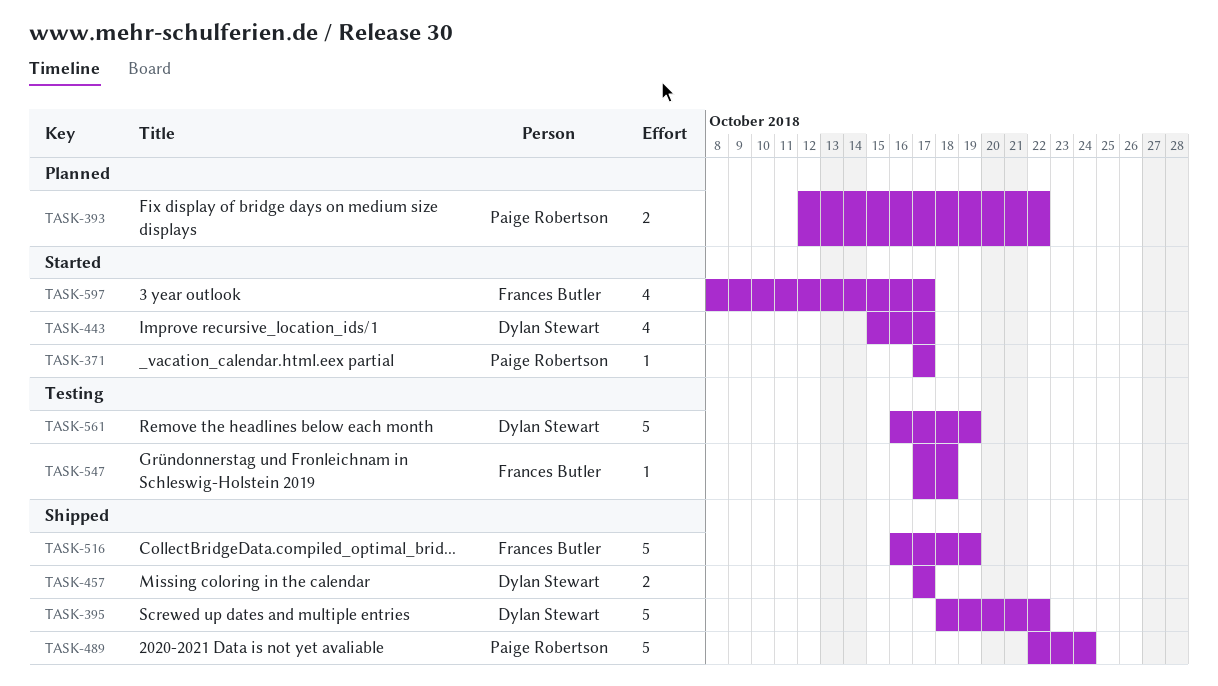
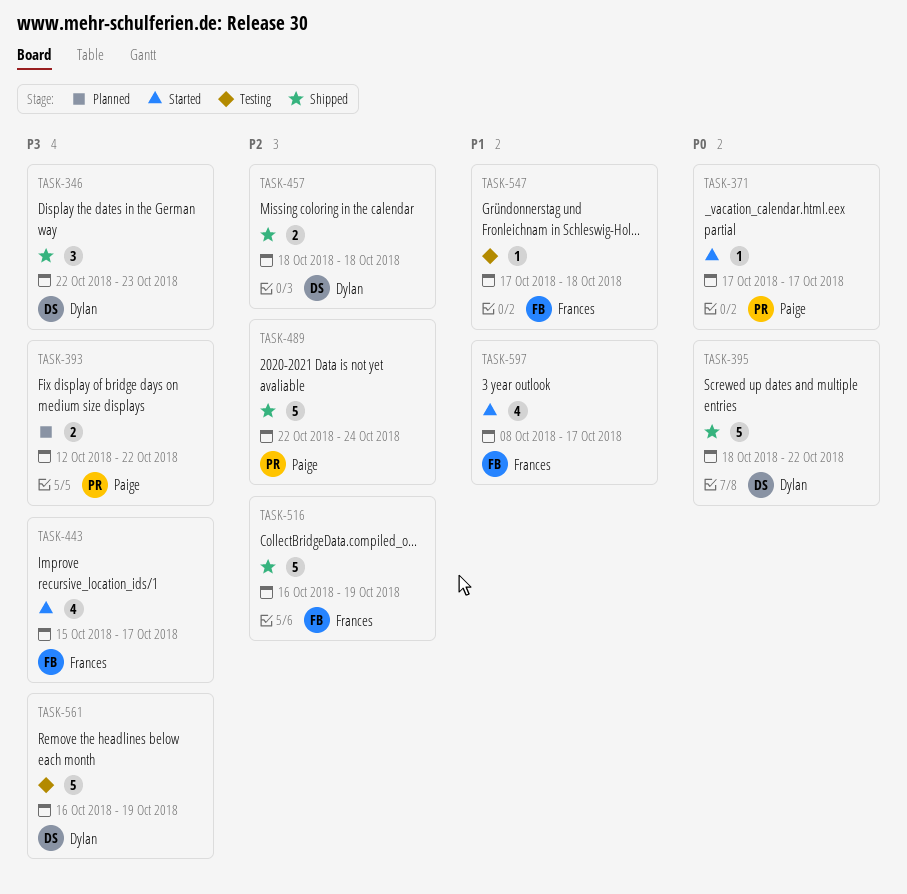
TASK-346: none -> present
TASK-443, owner: Dylan Stewart -> Frances Butler
TASK-457, start: Oct 17 -> Oct 18
TASK-457, due: Oct 17 -> Oct 18

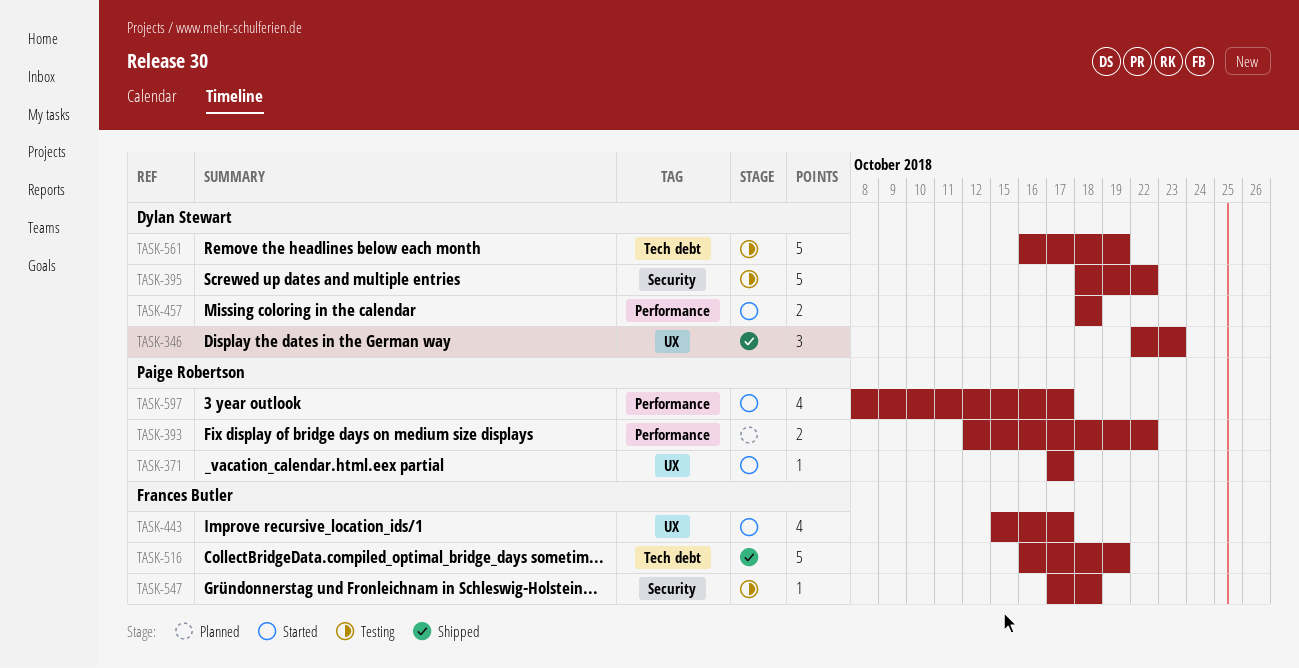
TASK-395, status: Shipped -> Testing
TASK-457, status: Shipped -> Started
TASK-489: present -> none
TASK-597, owner: Frances Butler -> Paige Robertson

